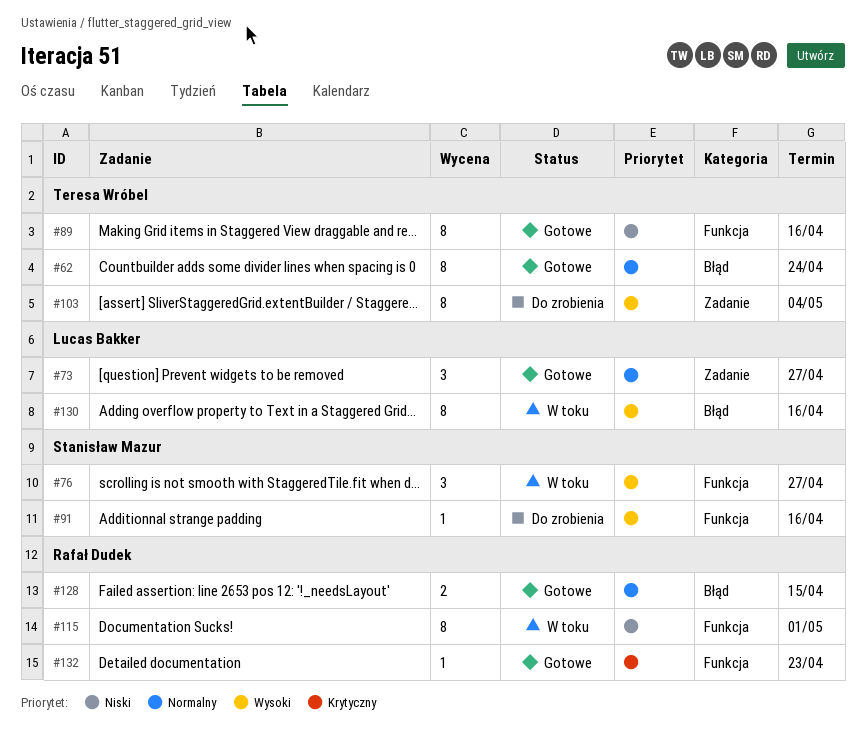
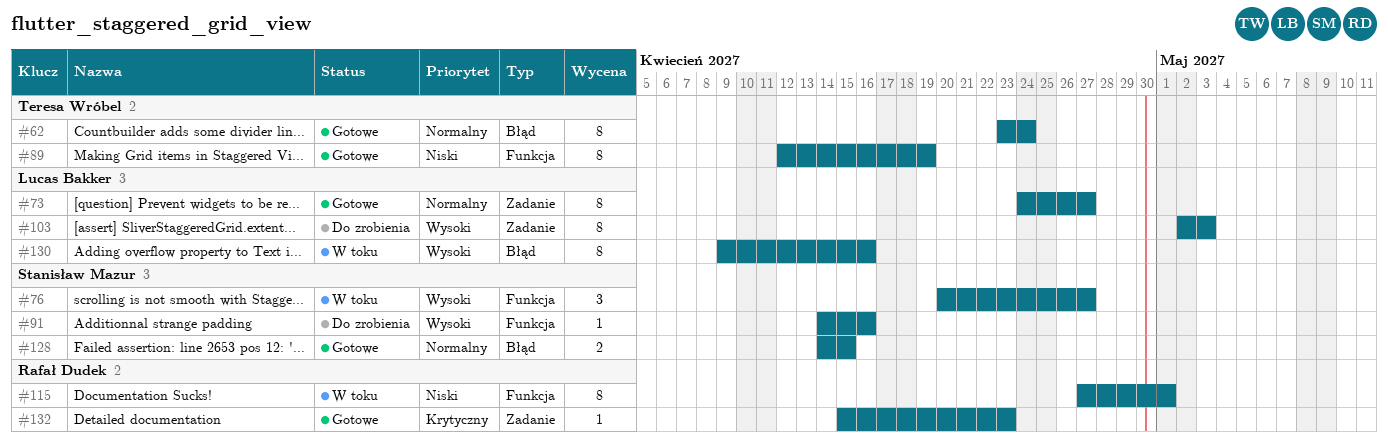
#73, estimate: 3 -> 8
#89, due: Apr 16 -> Apr 19
#103, owner: Teresa Wróbel -> Lucas Bakker
#103, due: May 4 -> May 3
#128, owner: Rafał Dudek -> Stanisław Mazur
#132, label: Funkcja -> Zadanie

